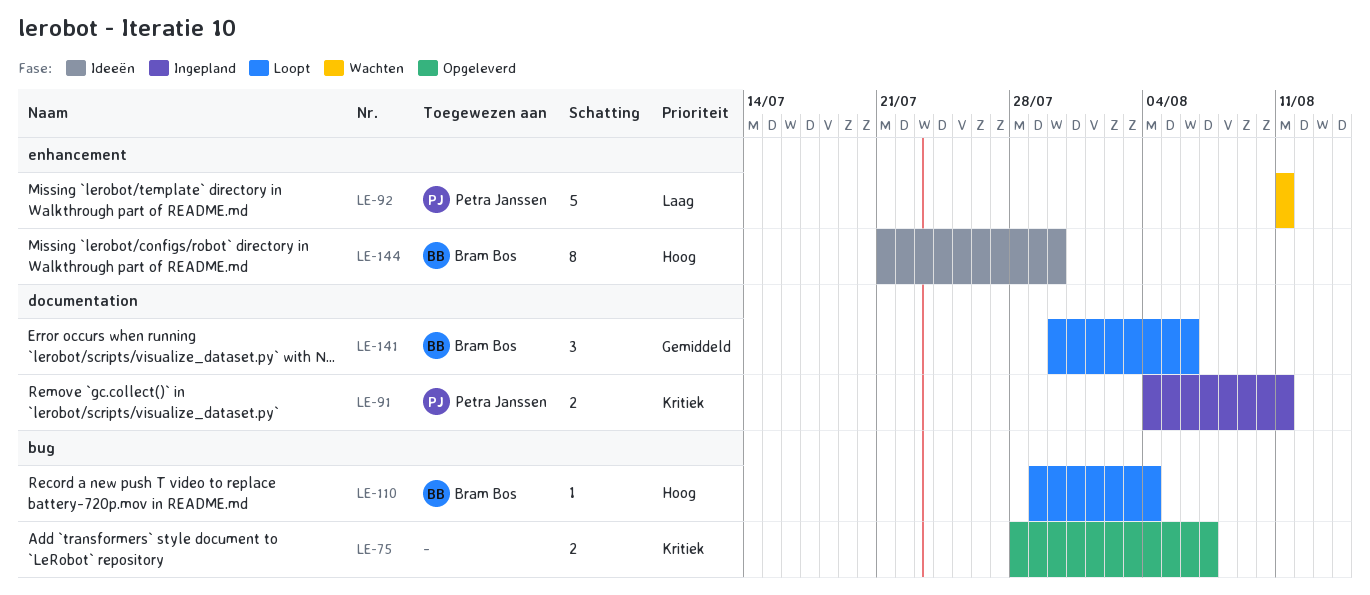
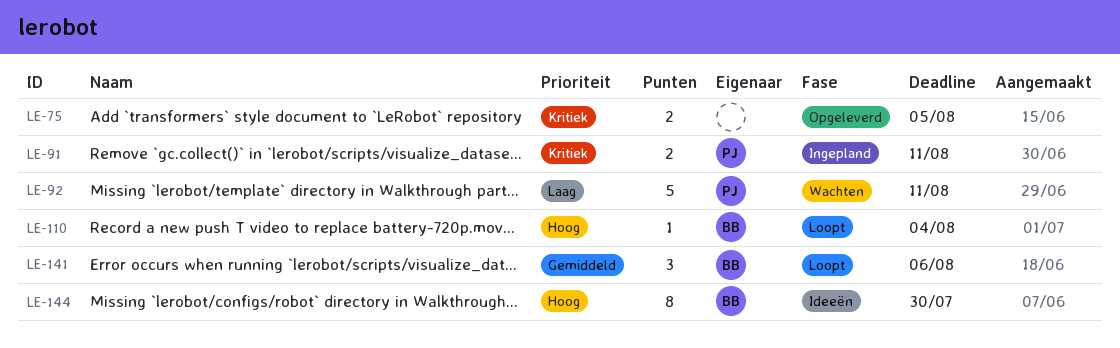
LE-75, due: Aug 7 -> Aug 5

